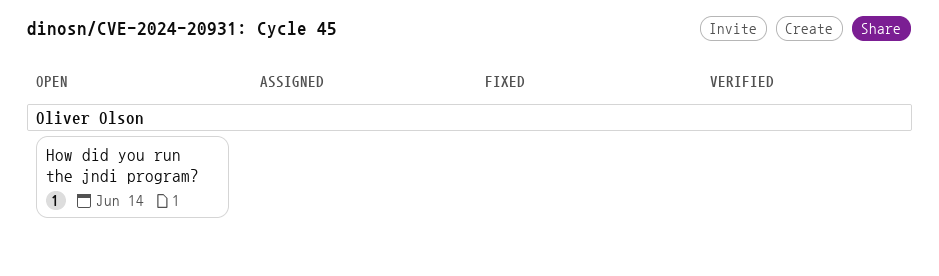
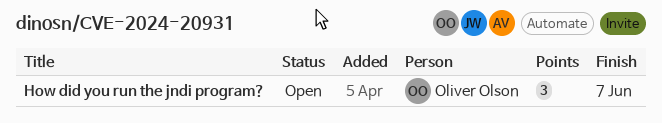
How did you run the jndi program?, estimate: 1 -> 3
How did you run the jndi program?, due: Jun 14 -> Jun 7

